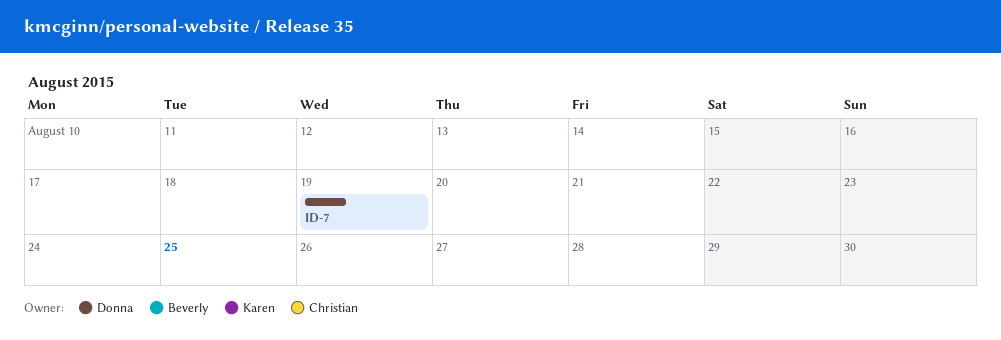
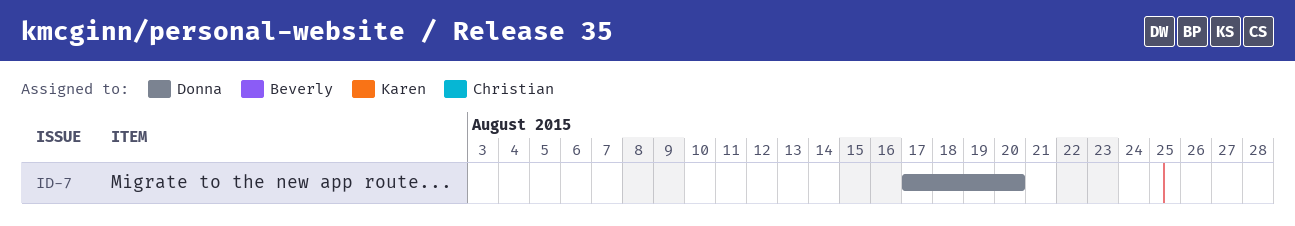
ID-7, due: Aug 19 -> Aug 20

